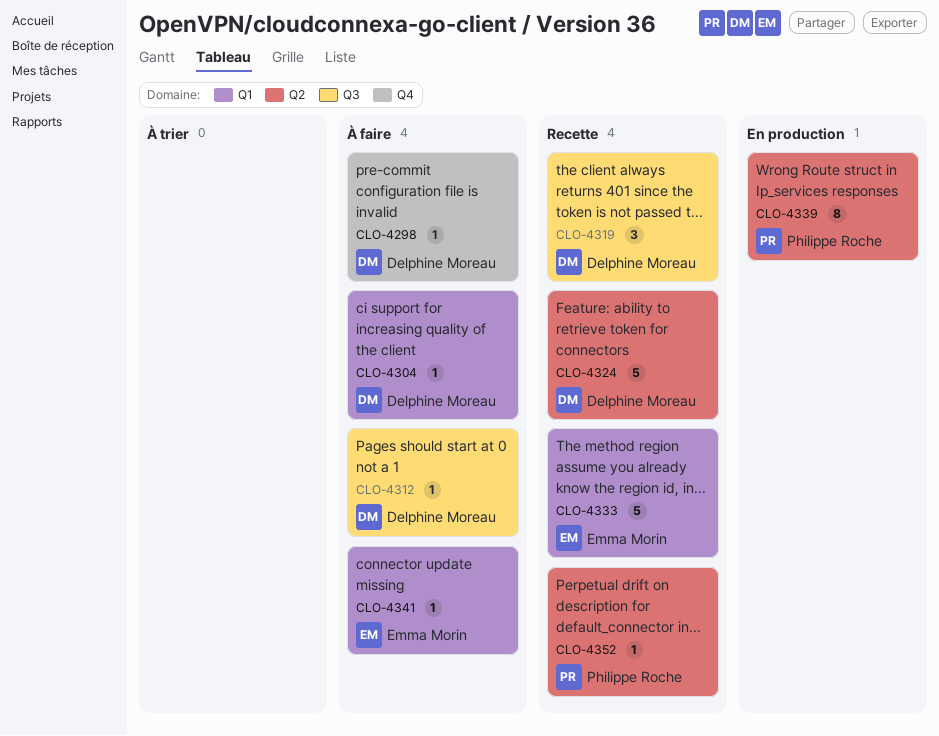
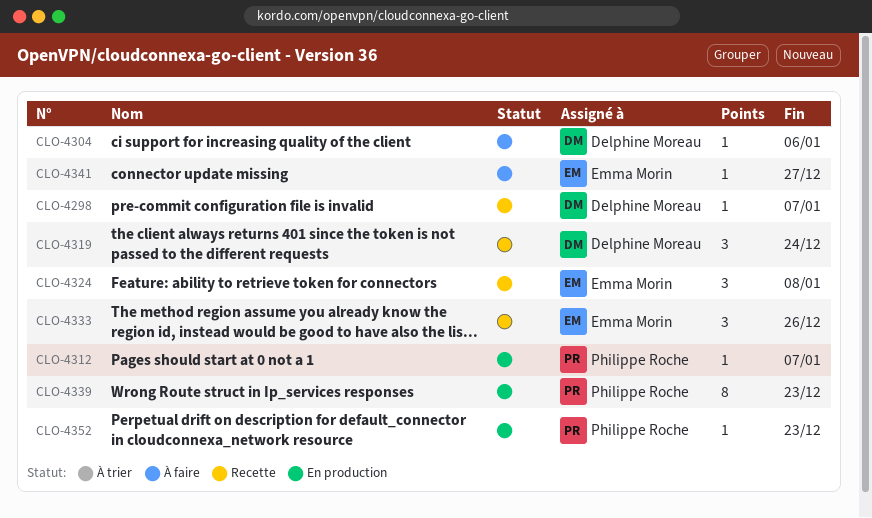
CLO-4298, status: À faire -> Recette
CLO-4312, status: À faire -> En production
CLO-4312, owner: Delphine Moreau -> Philippe Roche
CLO-4324, owner: Delphine Moreau -> Emma Morin
CLO-4324, estimate: 5 -> 3
CLO-4333, estimate: 5 -> 3
CLO-4352, status: Recette -> En production

